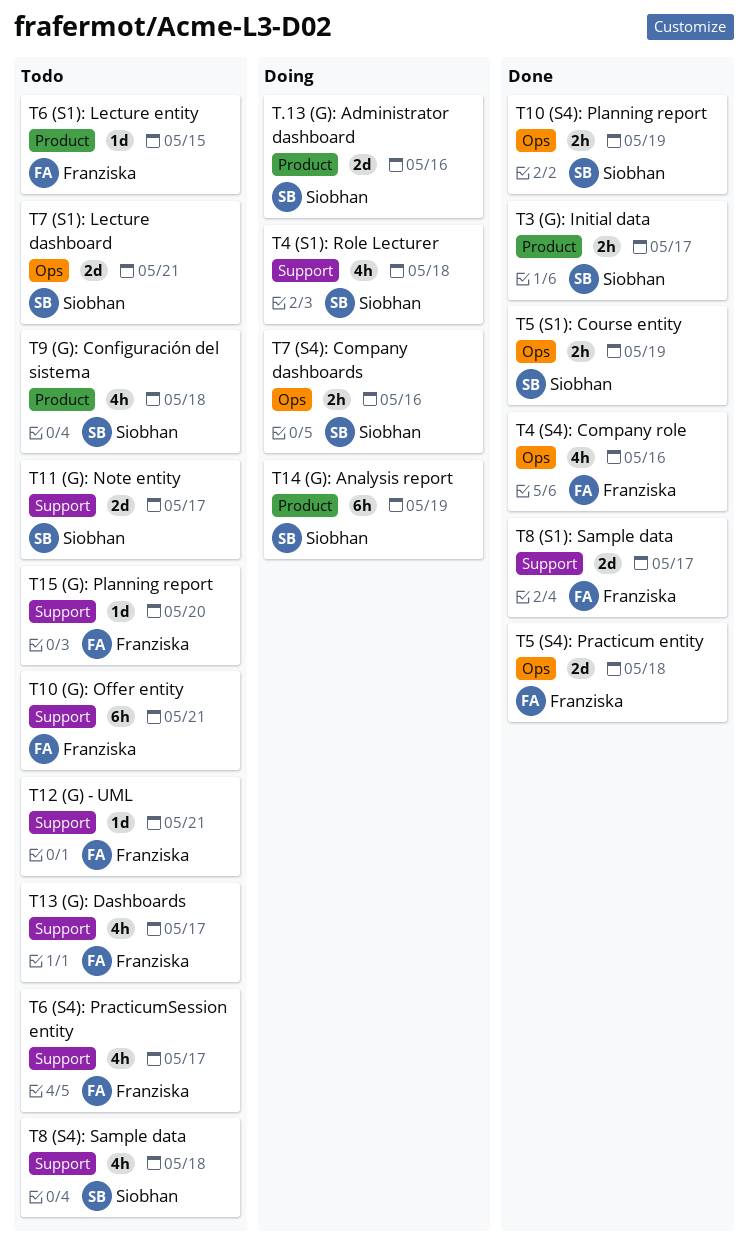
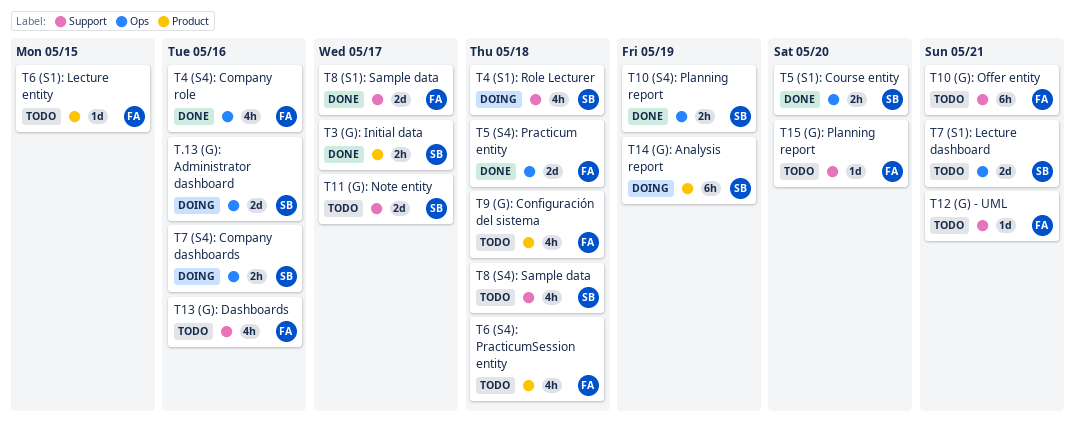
T.13 (G): Administrator dashboard, label: Product -> Ops
T13 (G): Dashboards, due: May 17 -> May 16
T5 (S1): Course entity, due: May 19 -> May 20
T6 (S4): PracticumSession entity, label: Support -> Product
T6 (S4): PracticumSession entity, due: May 17 -> May 18
T9 (G): Configuración del sistema, owner: Siobhan -> Franziska

